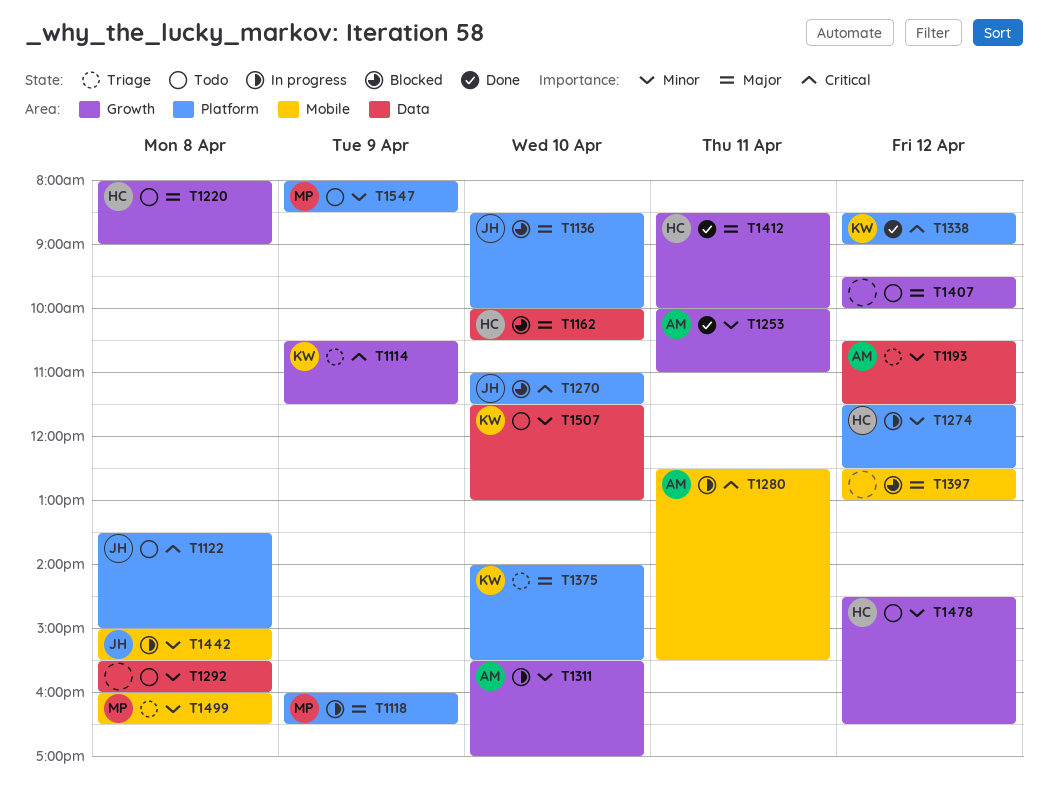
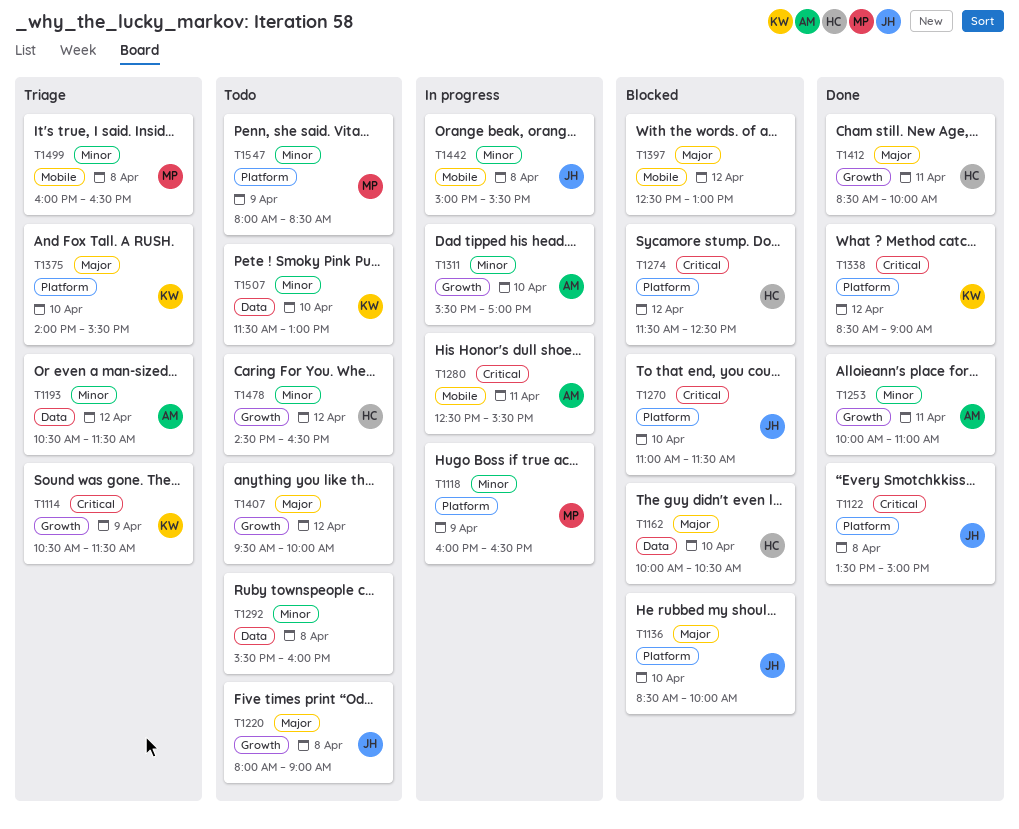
T1118, priority: Major -> Minor
T1122, status: Todo -> Done
T1220, owner: HC -> JH
T1274, status: In progress -> Blocked
T1274, priority: Minor -> Critical

